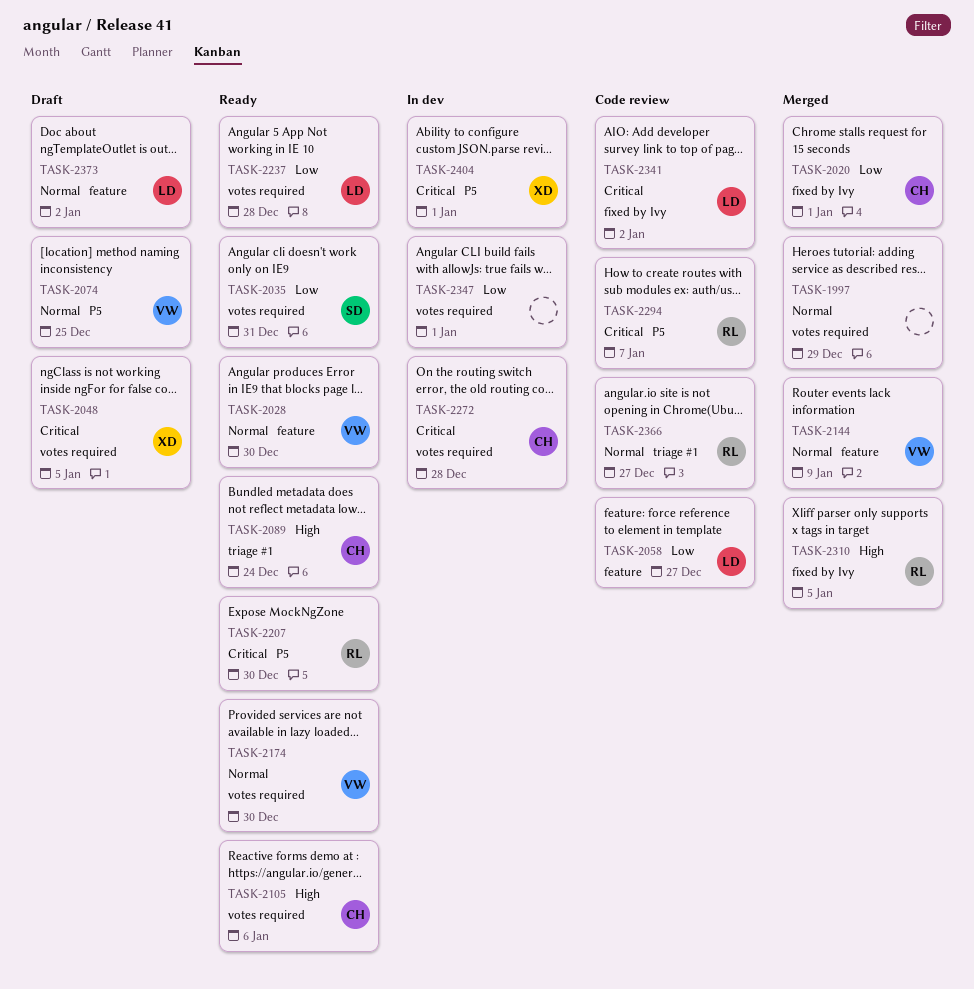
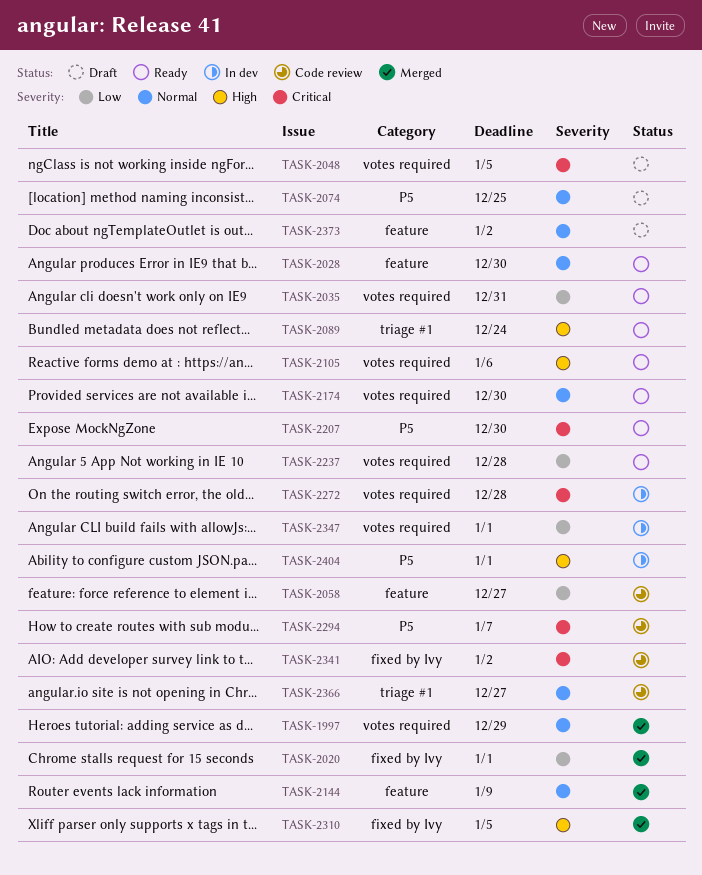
TASK-2404, priority: Critical -> High

